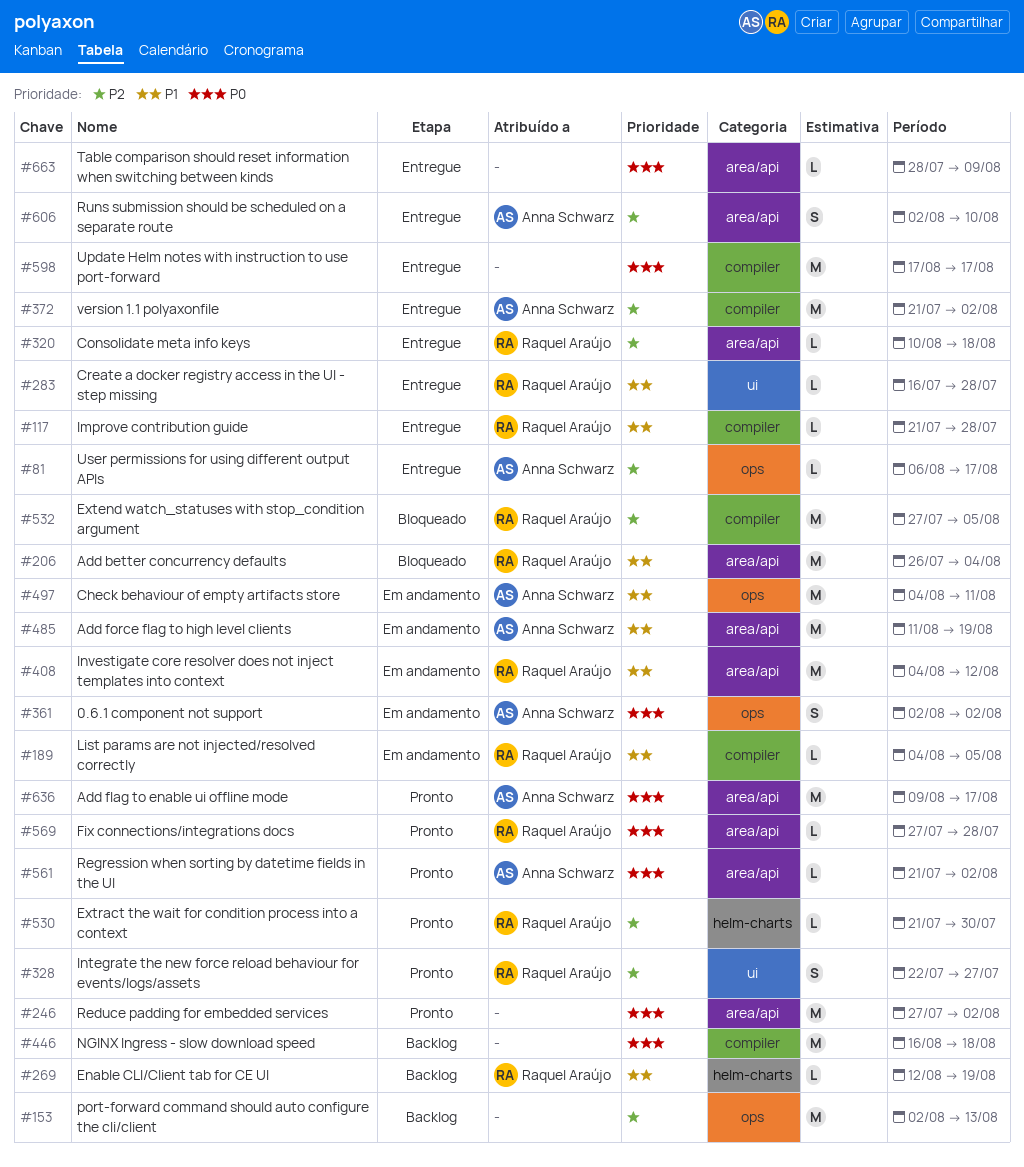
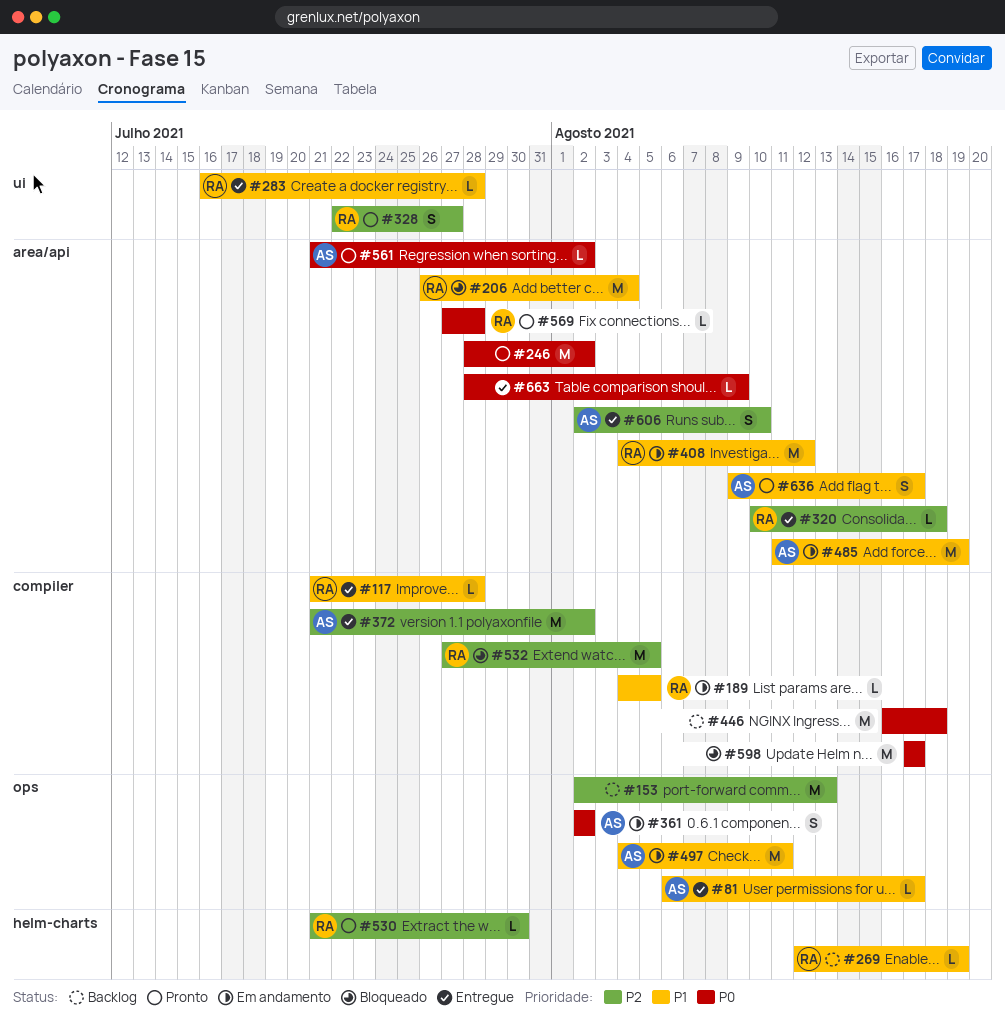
#81, priority: P2 -> P1
#246, start: Jul 27 -> Jul 28
#598, status: Entregue -> Bloqueado
#636, priority: P0 -> P1
#636, estimate: M -> S

